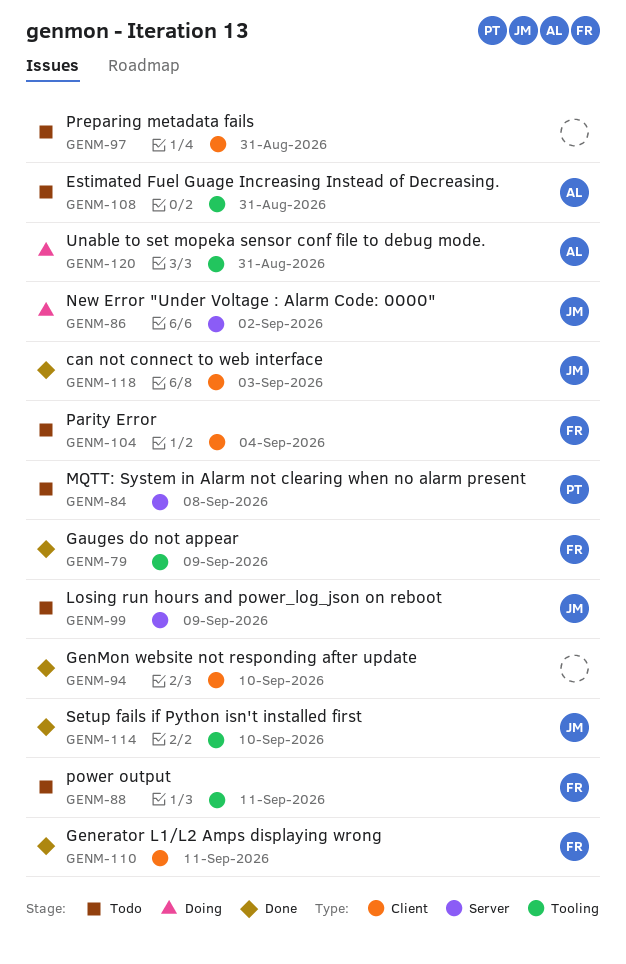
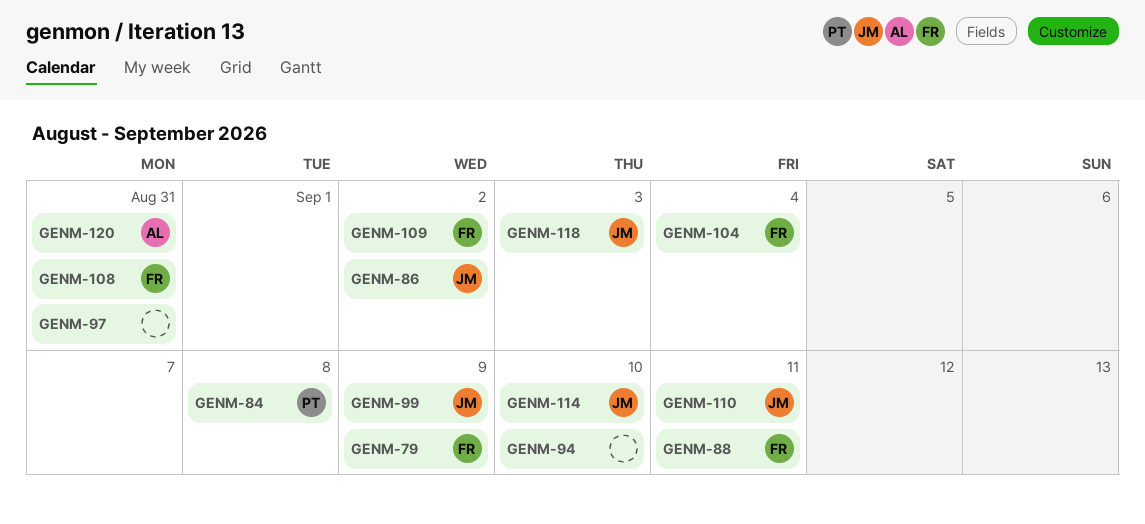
GENM-108, owner: AL -> FR
GENM-109: none -> present
GENM-110, owner: FR -> JM

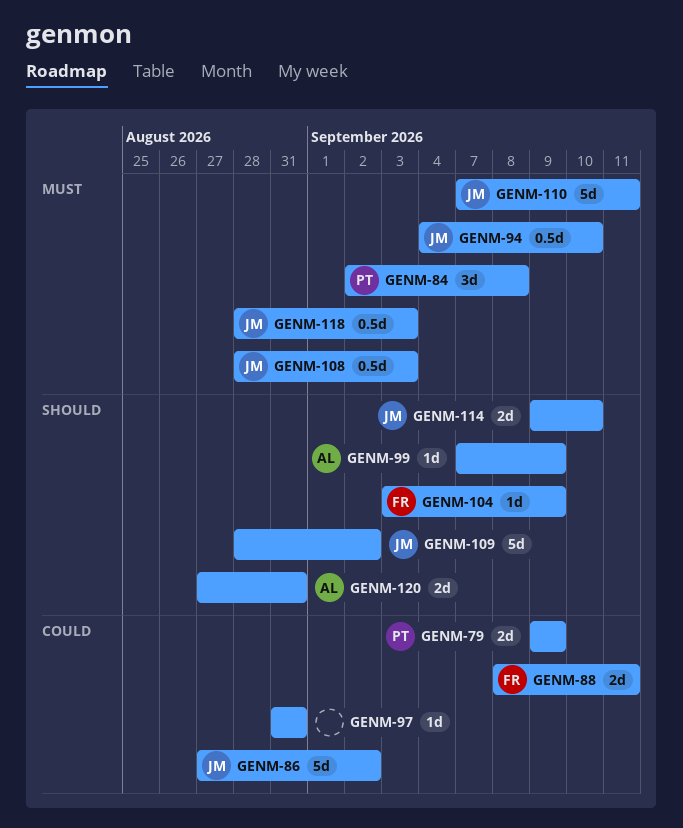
GENM-79, owner: FR -> PT
GENM-94, owner: none -> JM
GENM-99, owner: JM -> AL
GENM-104, due: Sep 4 -> Sep 9
GENM-108, owner: FR -> JM
GENM-108, due: Aug 31 -> Sep 3
GENM-109, owner: FR -> JM

